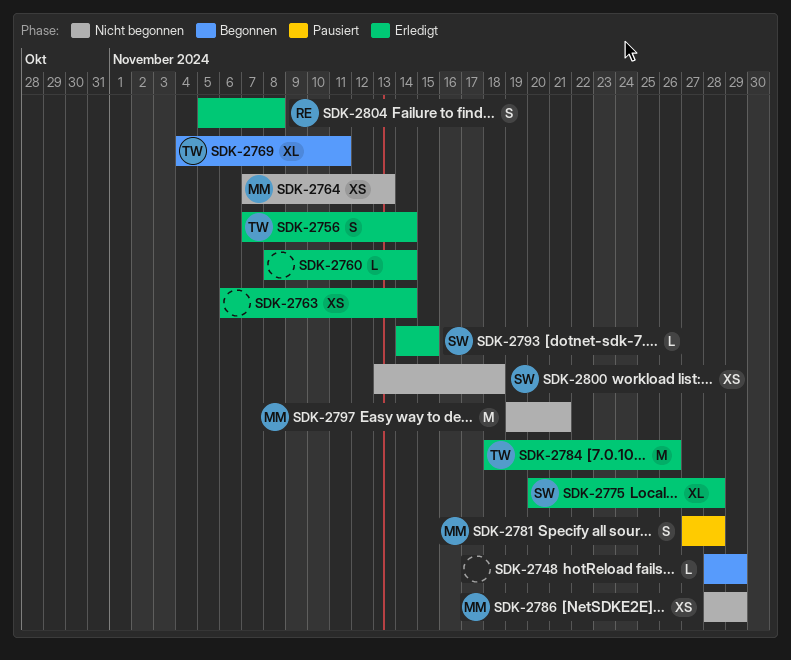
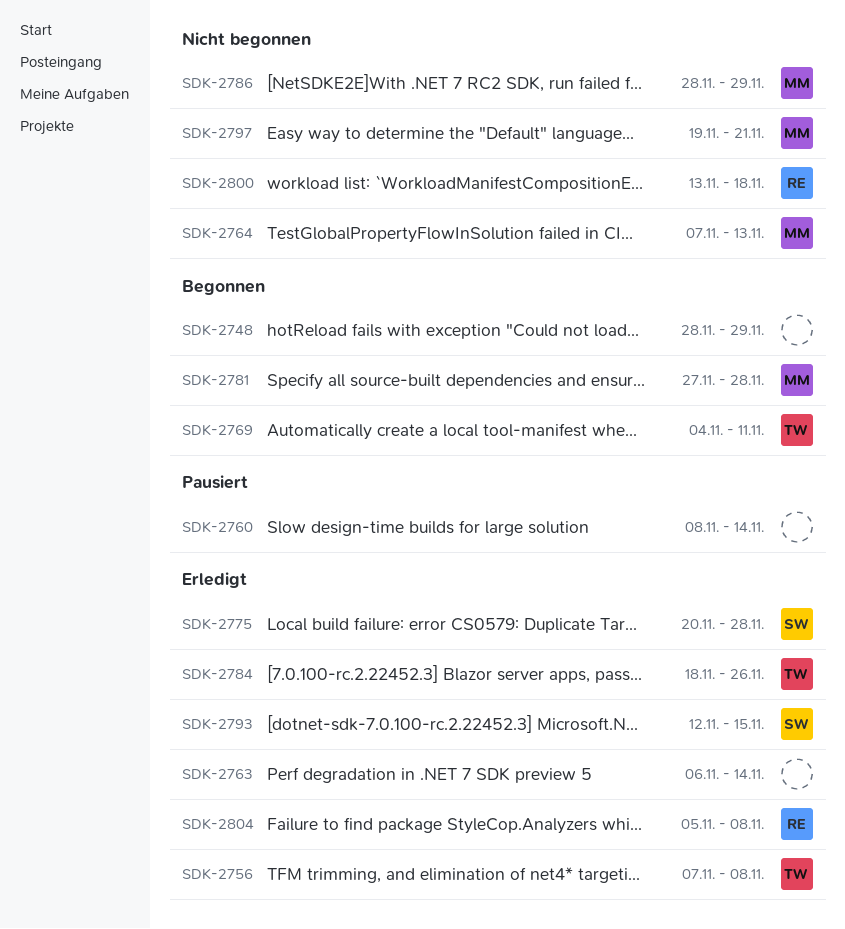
SDK-2756, due: Nov 14 -> Nov 8
SDK-2760, status: Erledigt -> Pausiert
SDK-2781, status: Pausiert -> Begonnen
SDK-2793, start: Nov 14 -> Nov 12
SDK-2800, owner: SW -> RE

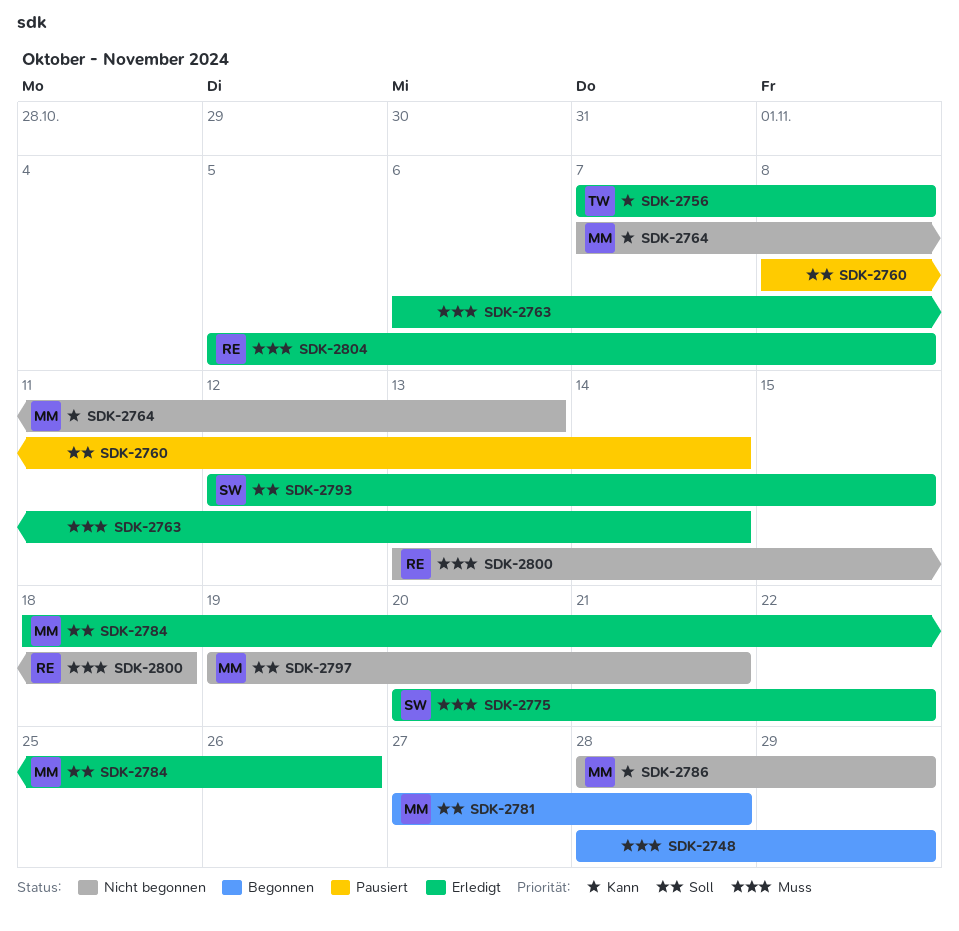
SDK-2769: present -> none
SDK-2775, due: Nov 28 -> Nov 22
SDK-2784, owner: TW -> MM

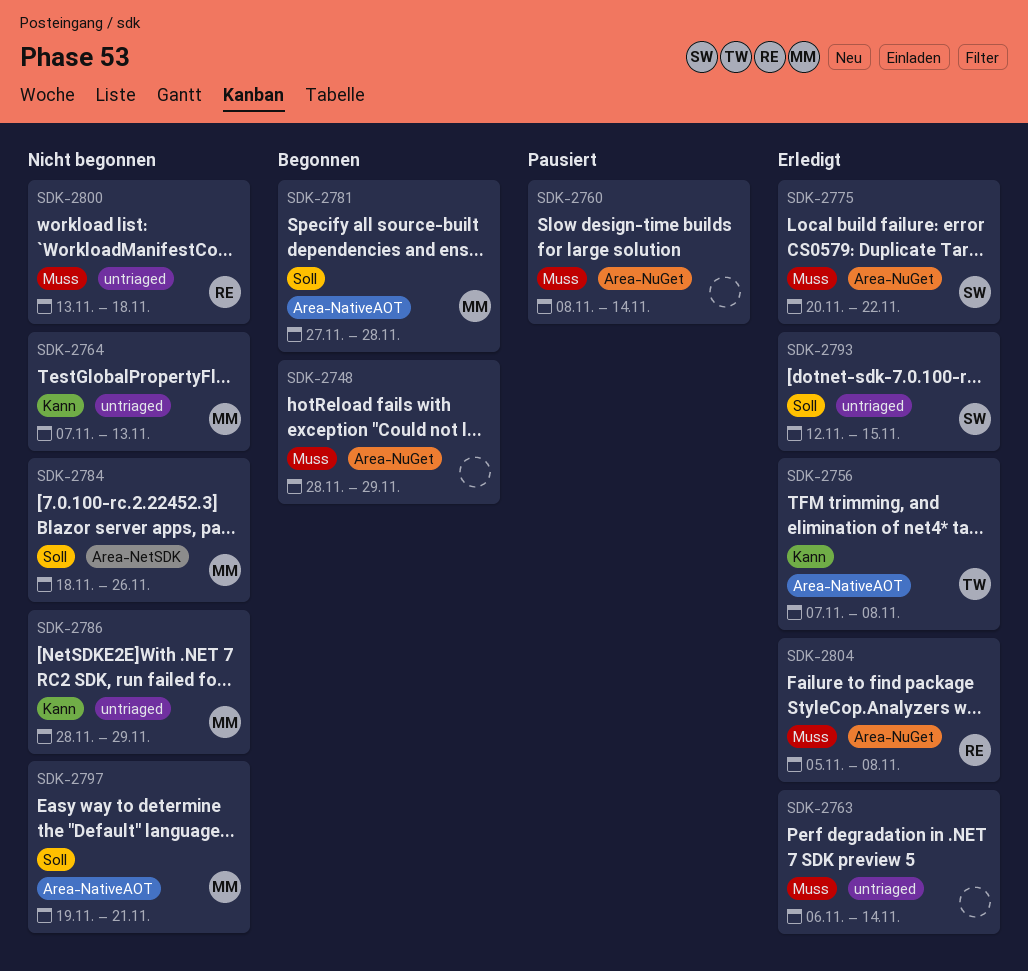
SDK-2760, priority: Soll -> Muss
SDK-2784, status: Erledigt -> Nicht begonnen

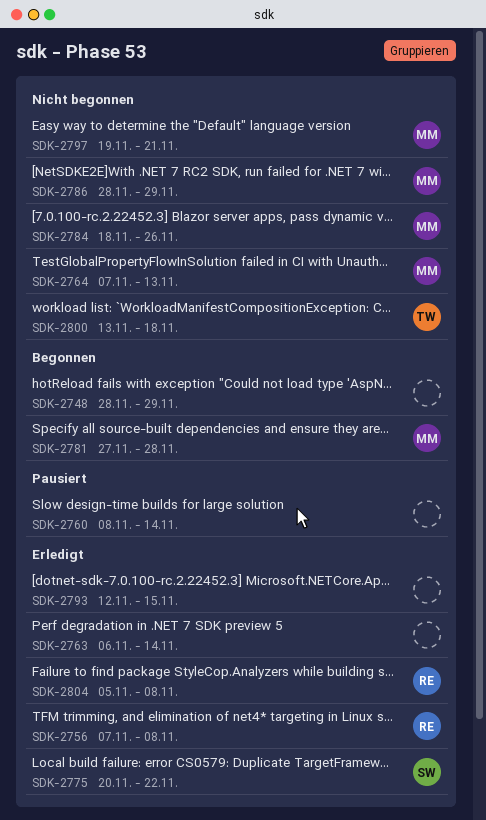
SDK-2756, owner: TW -> RE
SDK-2793, owner: SW -> none
SDK-2800, owner: RE -> TW

